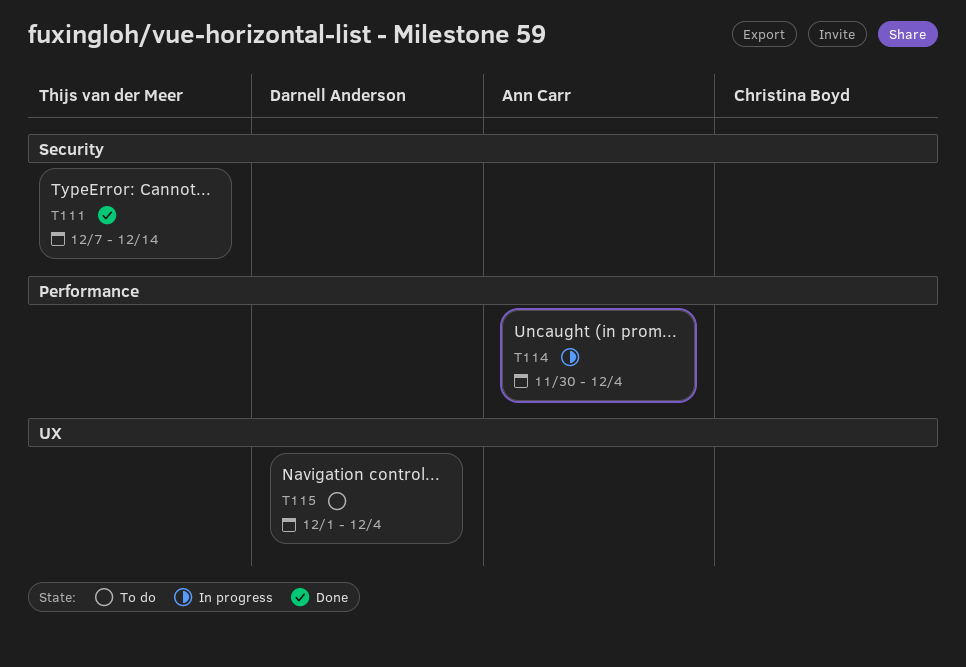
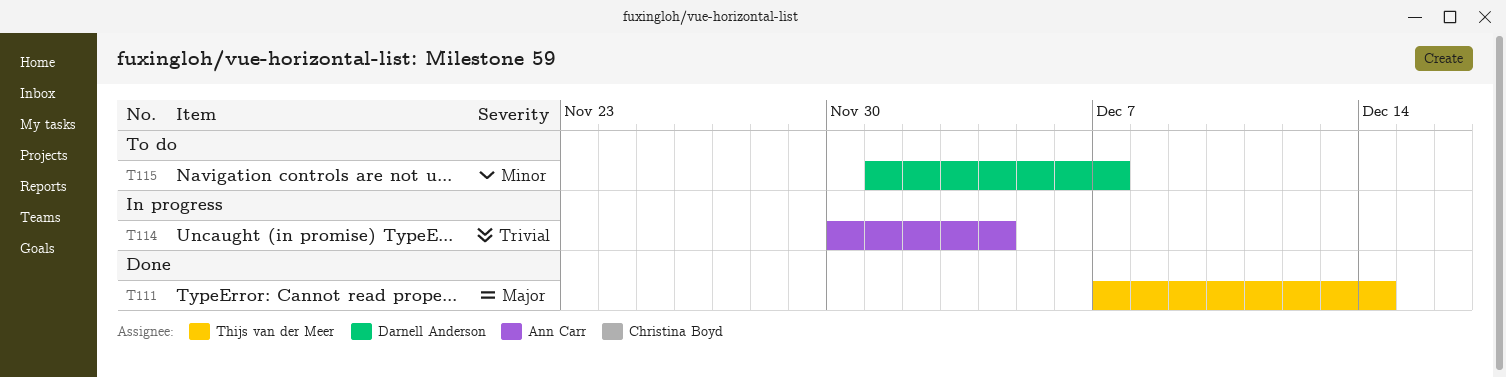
T115, due: Dec 4 -> Dec 7

